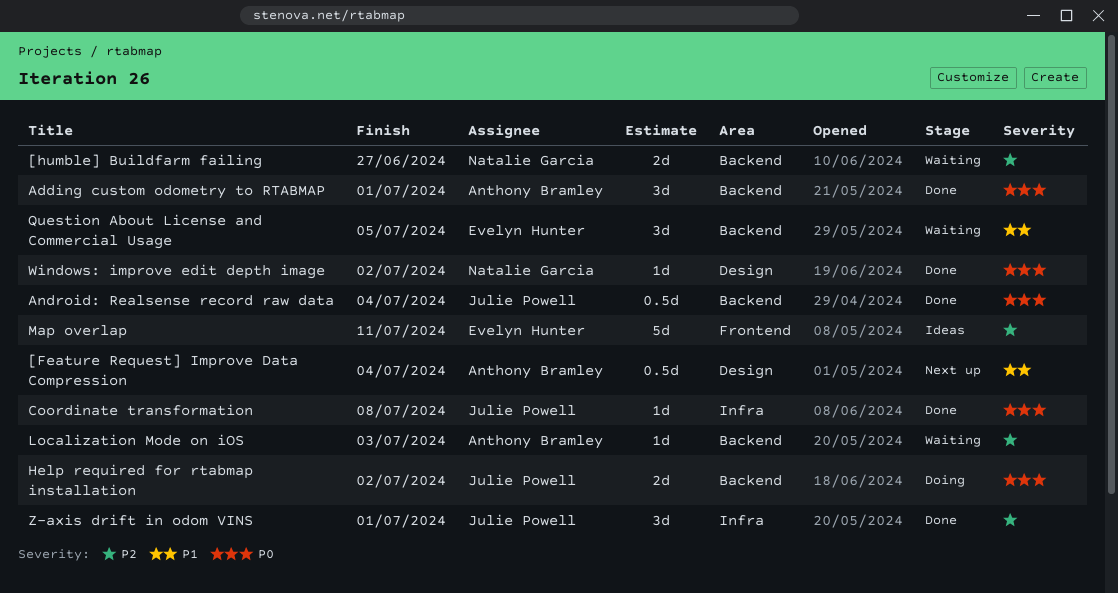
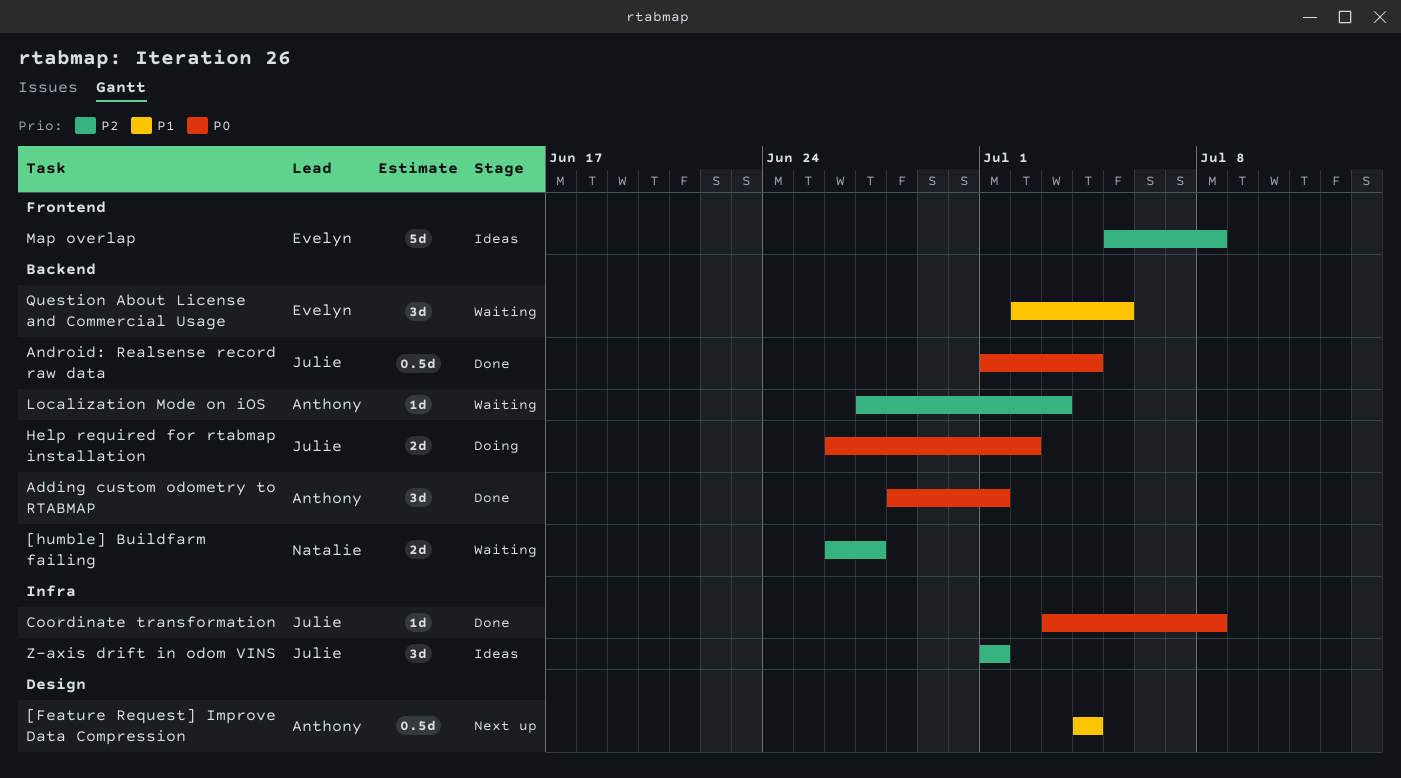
Map overlap, due: Jul 11 -> Jul 8
Windows: improve edit depth image: present -> none
Z-axis drift in odom VINS, status: Done -> Ideas

